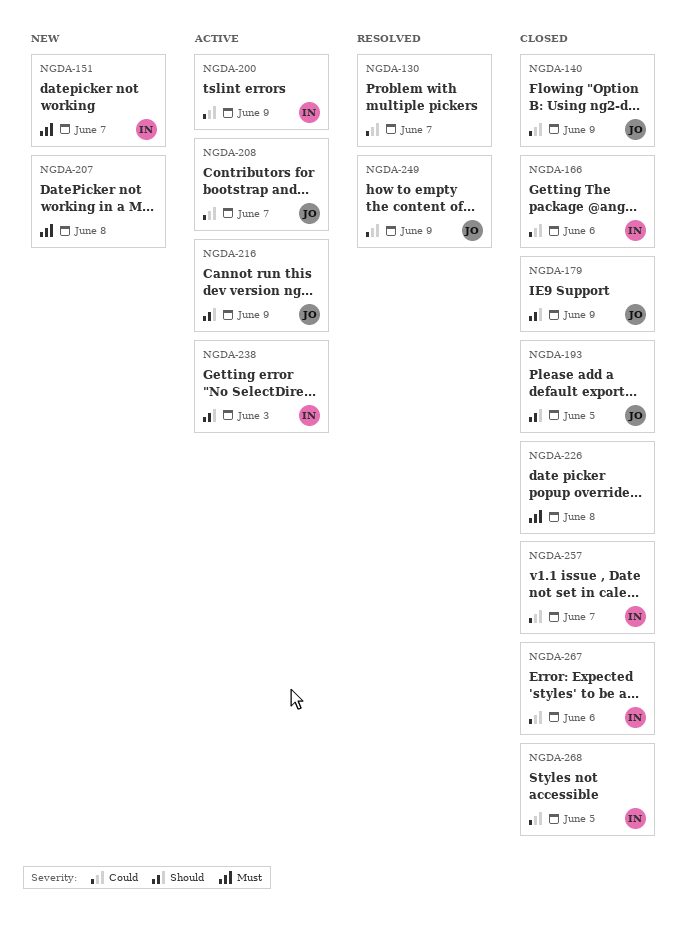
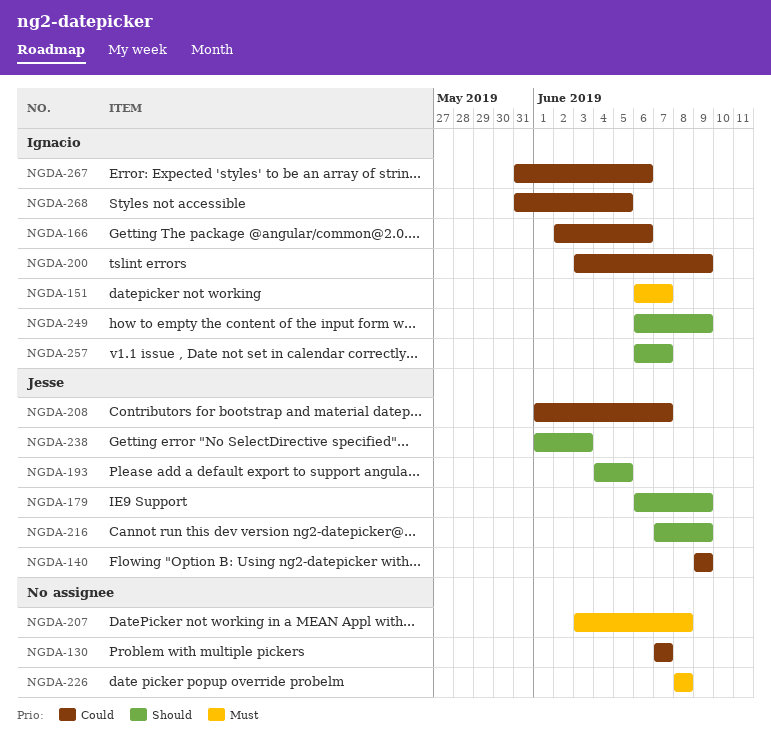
NGDA-238, owner: Ignacio -> Jesse
NGDA-249, owner: Jesse -> Ignacio
NGDA-249, priority: Could -> Should
NGDA-257, priority: Could -> Should

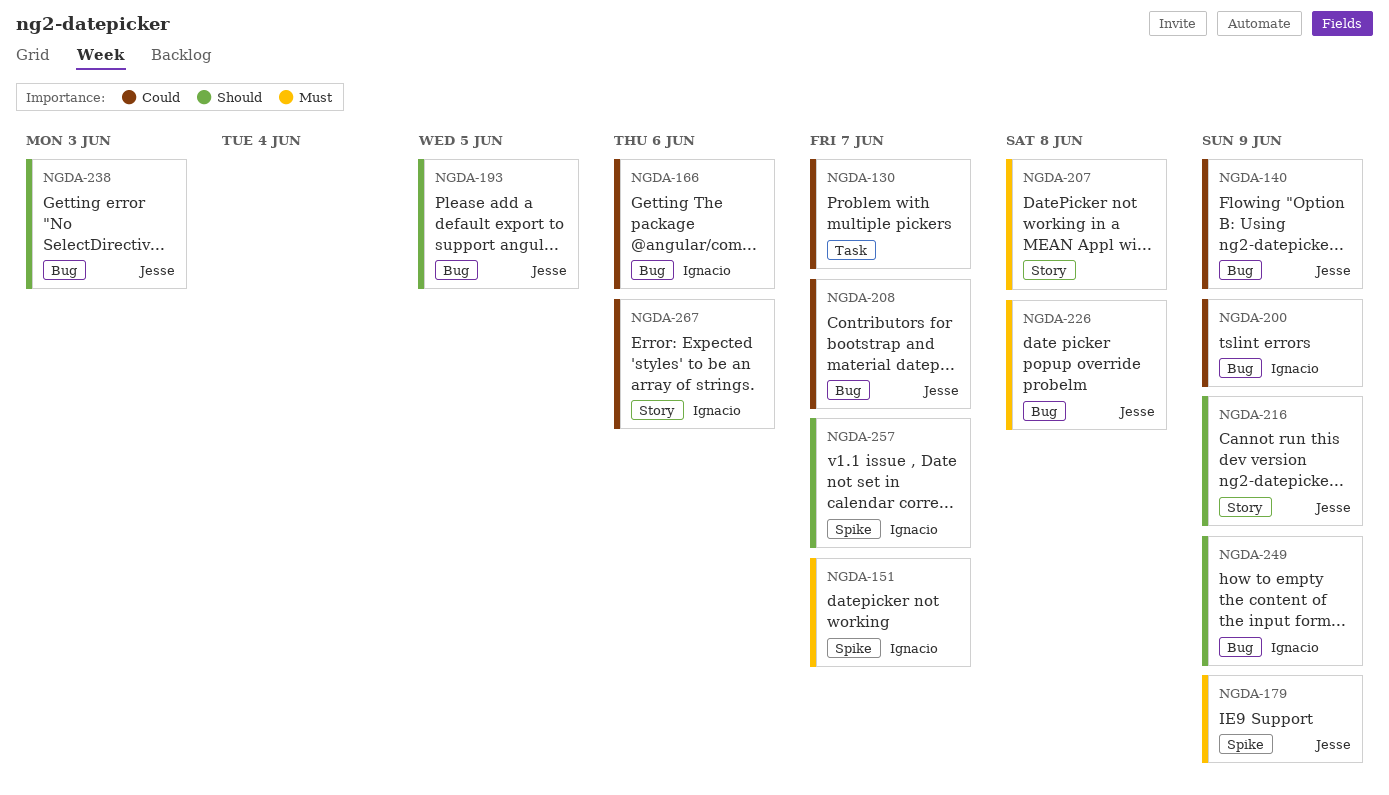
NGDA-179, priority: Should -> Must
NGDA-226, owner: none -> Jesse
NGDA-268: present -> none

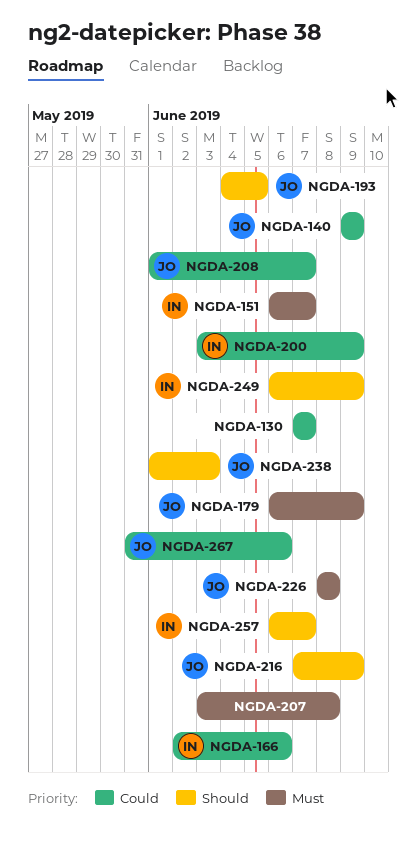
NGDA-267, owner: Ignacio -> Jesse

